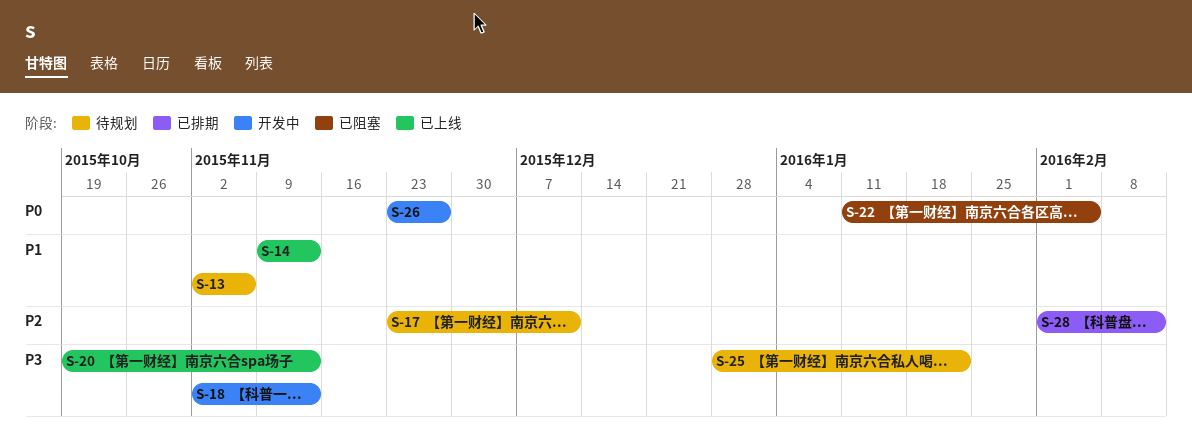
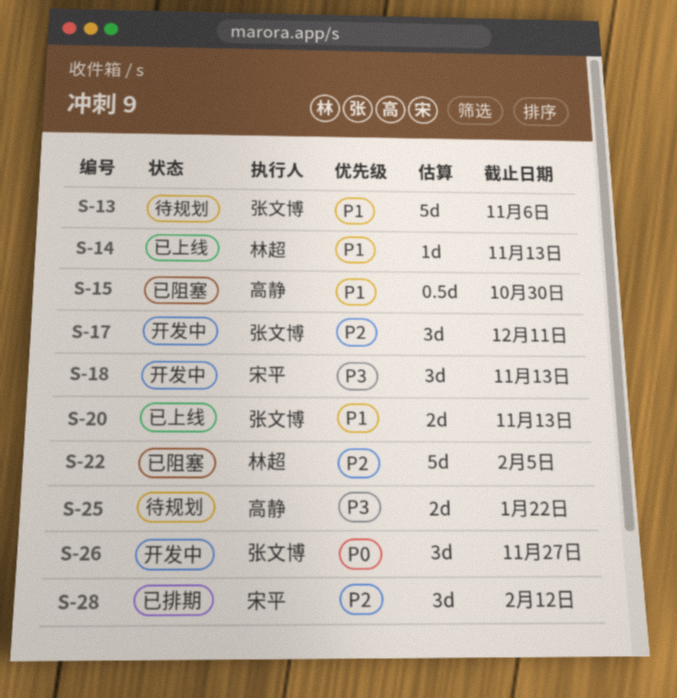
S-15: none -> present
S-17, status: 待规划 -> 开发中
S-20, priority: P3 -> P1
S-22, priority: P0 -> P2

